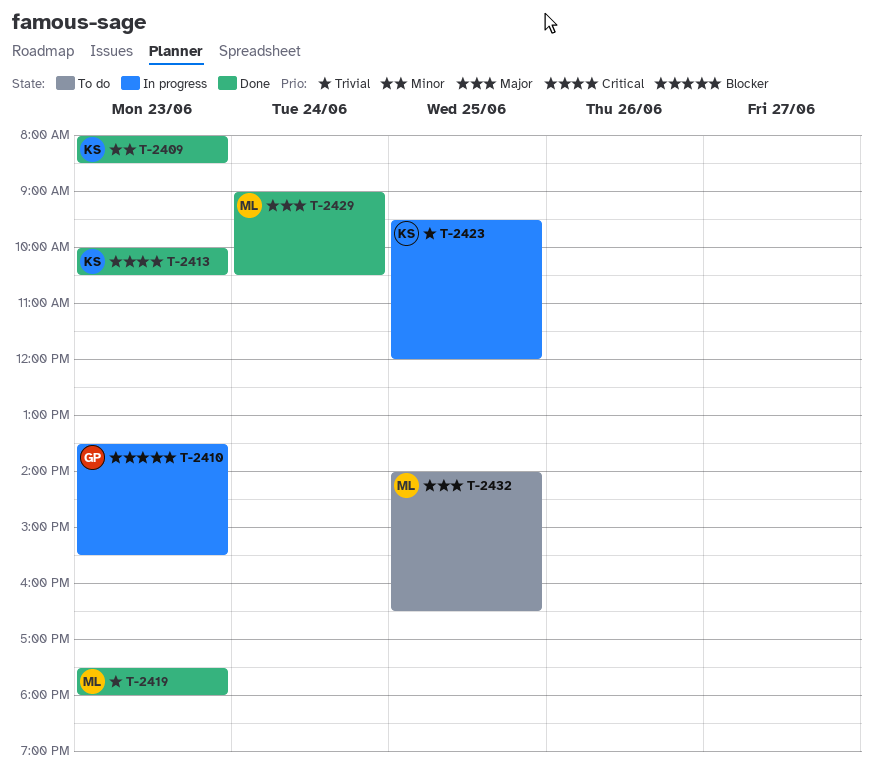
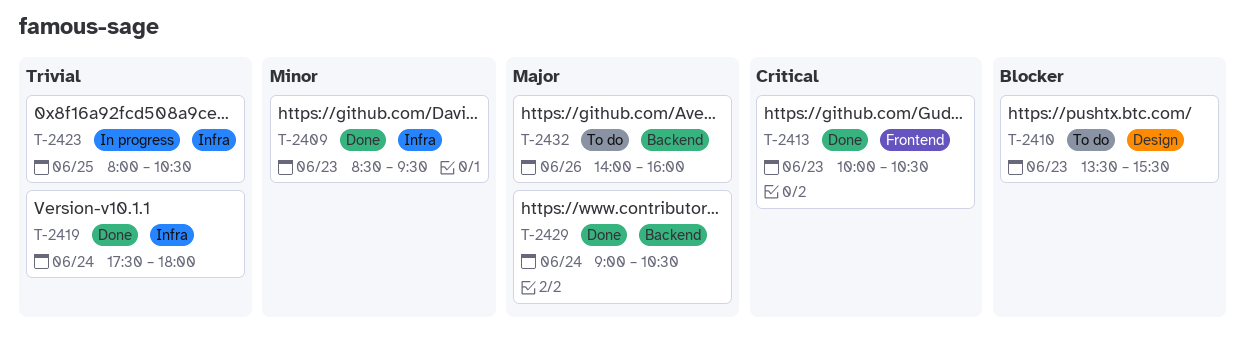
T-2409, begins: 08:00 -> 08:30
T-2409, ends: 08:30 -> 09:30
T-2410, status: In progress -> To do
T-2419, day: Jun 23 -> Jun 24
T-2423, begins: 09:30 -> 08:00
T-2423, ends: 12:00 -> 10:30
T-2432, day: Jun 25 -> Jun 26
T-2432, ends: 16:30 -> 16:00

